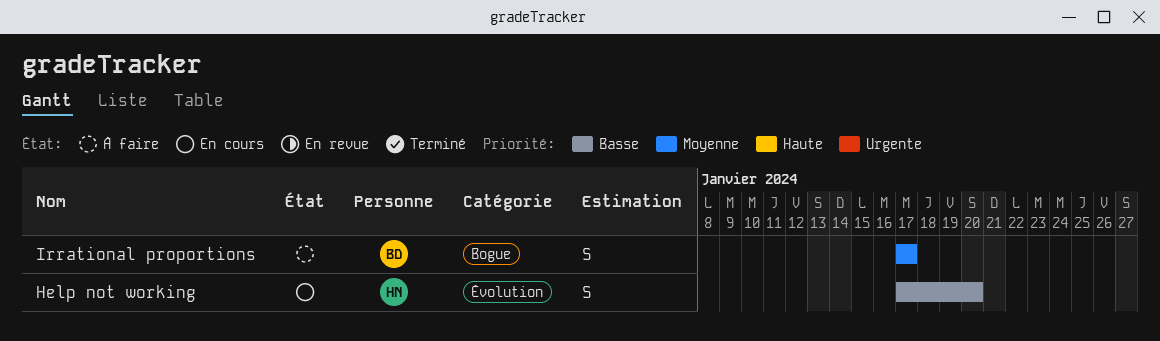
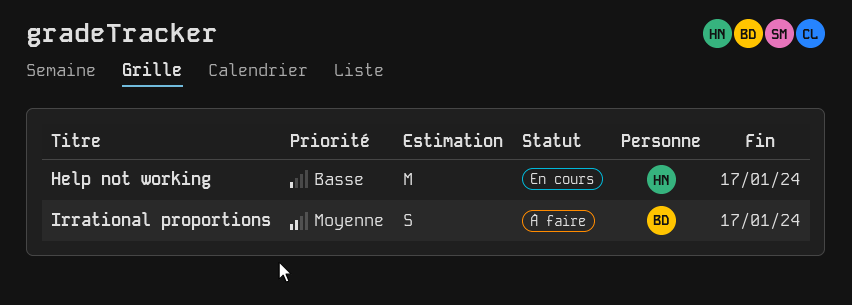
Help not working, estimate: S -> M
Help not working, due: Jan 20 -> Jan 17

